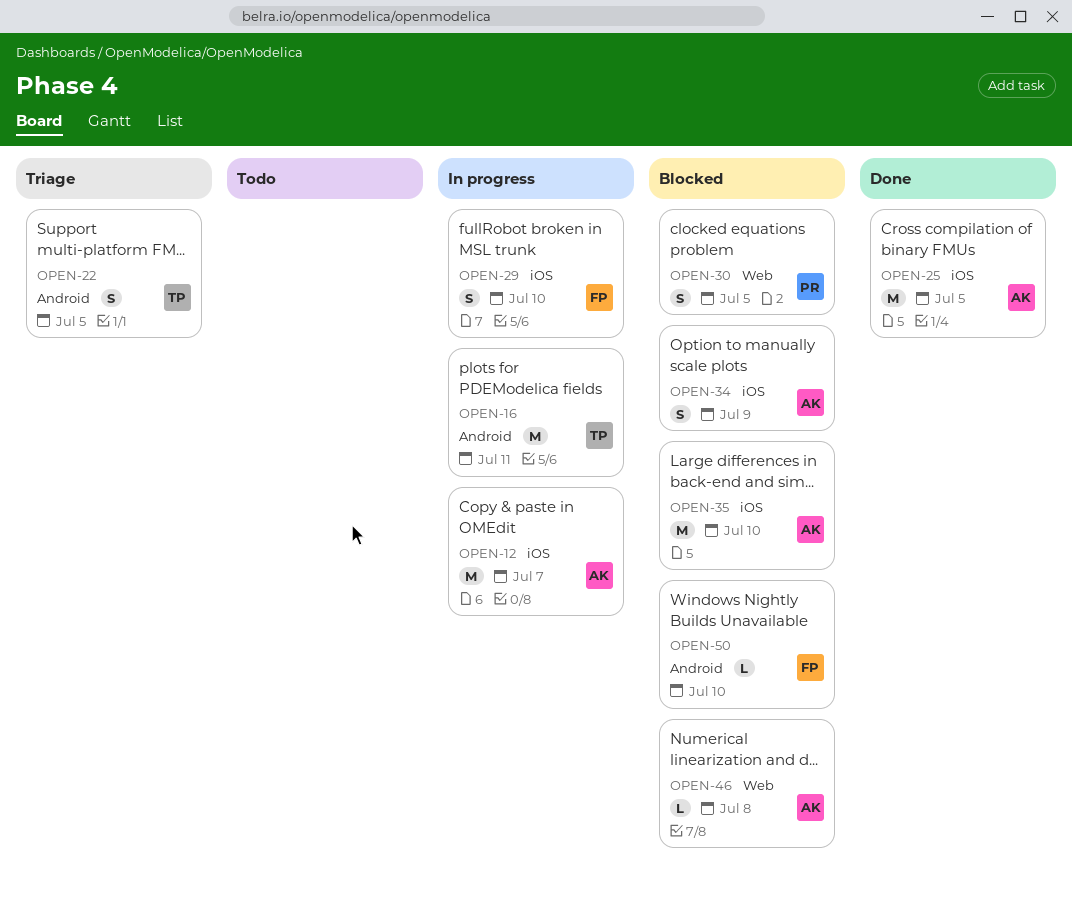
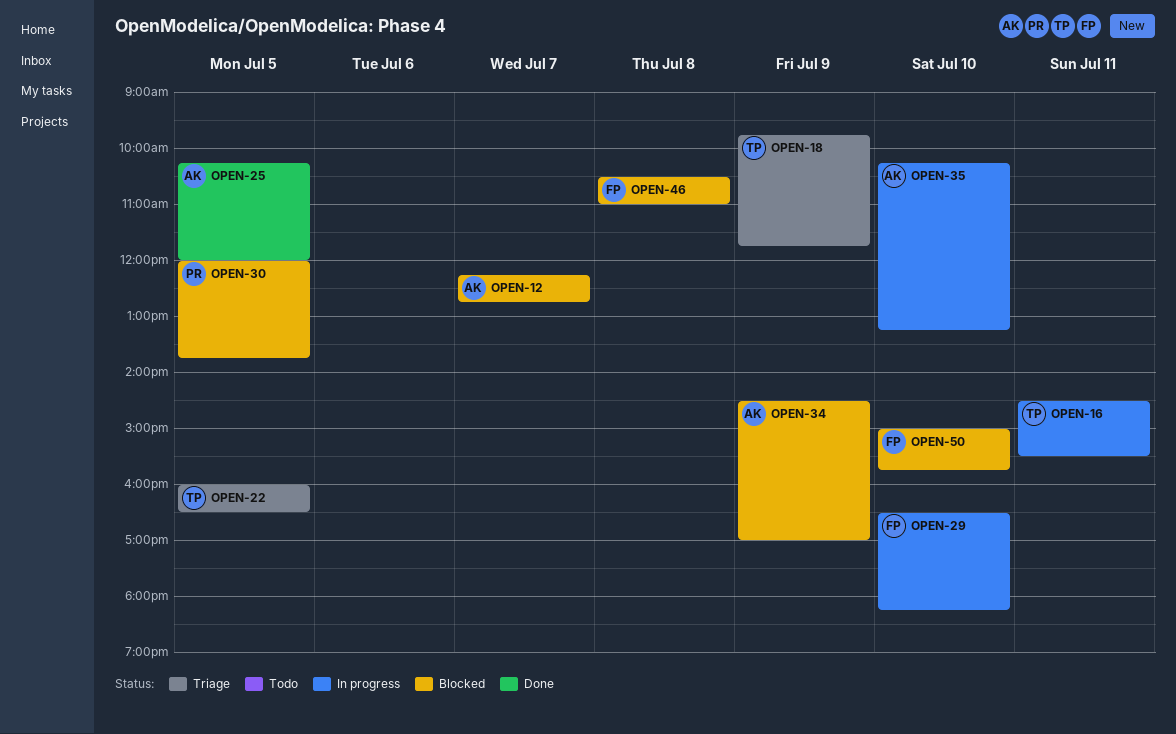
OPEN-12, status: In progress -> Blocked
OPEN-18: none -> present
OPEN-35, status: Blocked -> In progress
OPEN-46, owner: AK -> FP

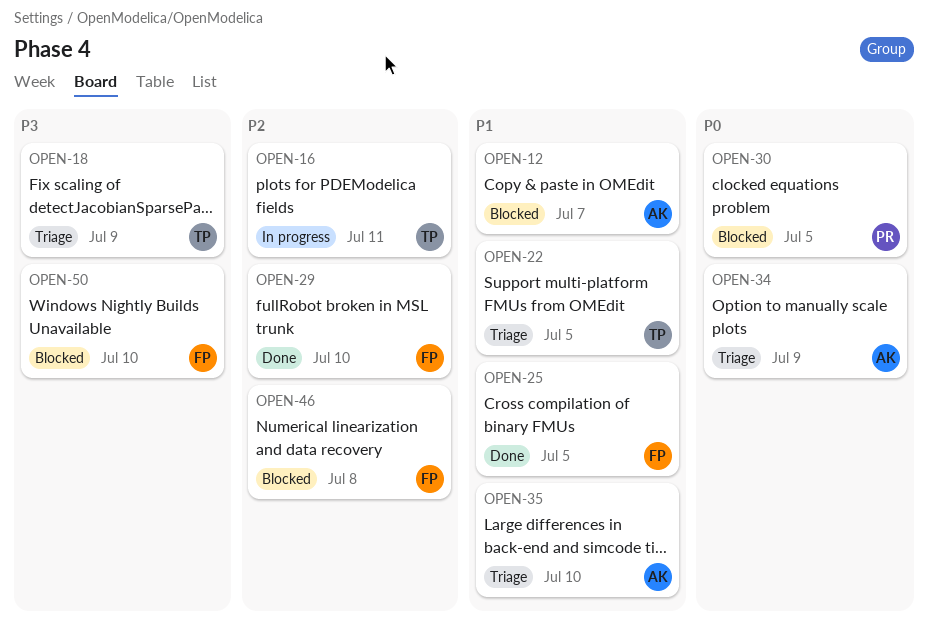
OPEN-25, owner: AK -> FP
OPEN-29, status: In progress -> Done
OPEN-34, status: Blocked -> Triage
OPEN-35, status: In progress -> Triage

